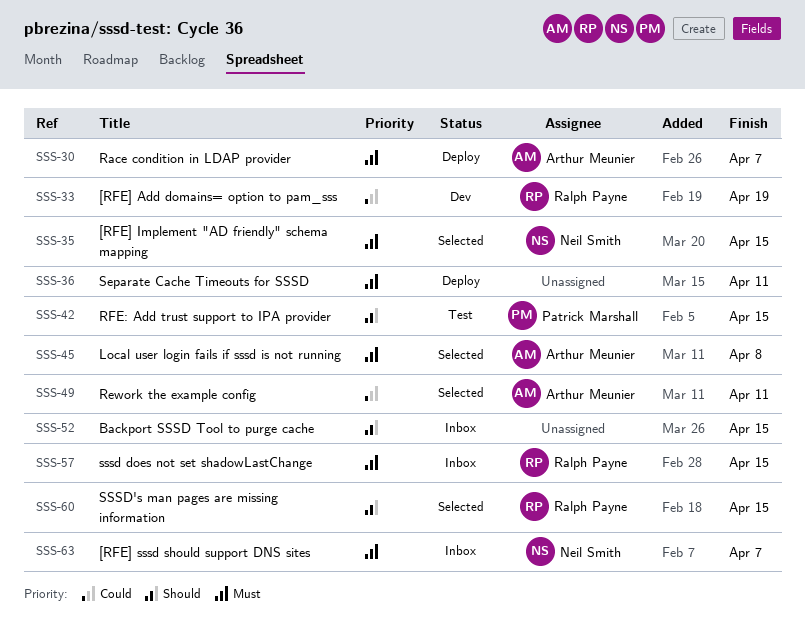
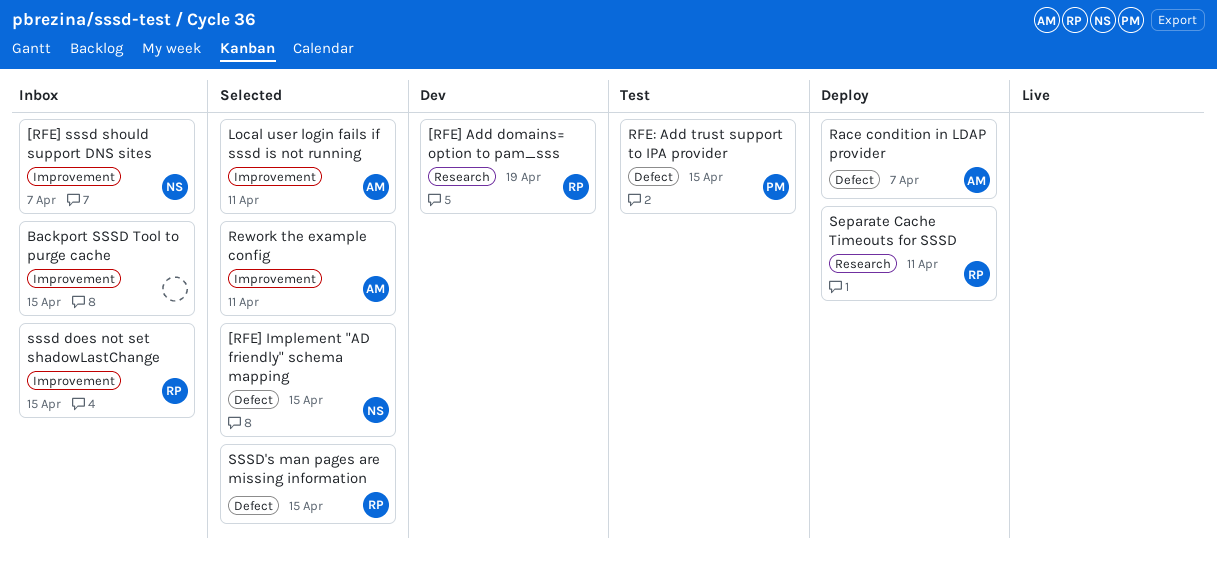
Local user login fails if sssd is not running, due: Apr 8 -> Apr 11
Separate Cache Timeouts for SSSD, owner: none -> Ralph Payne

